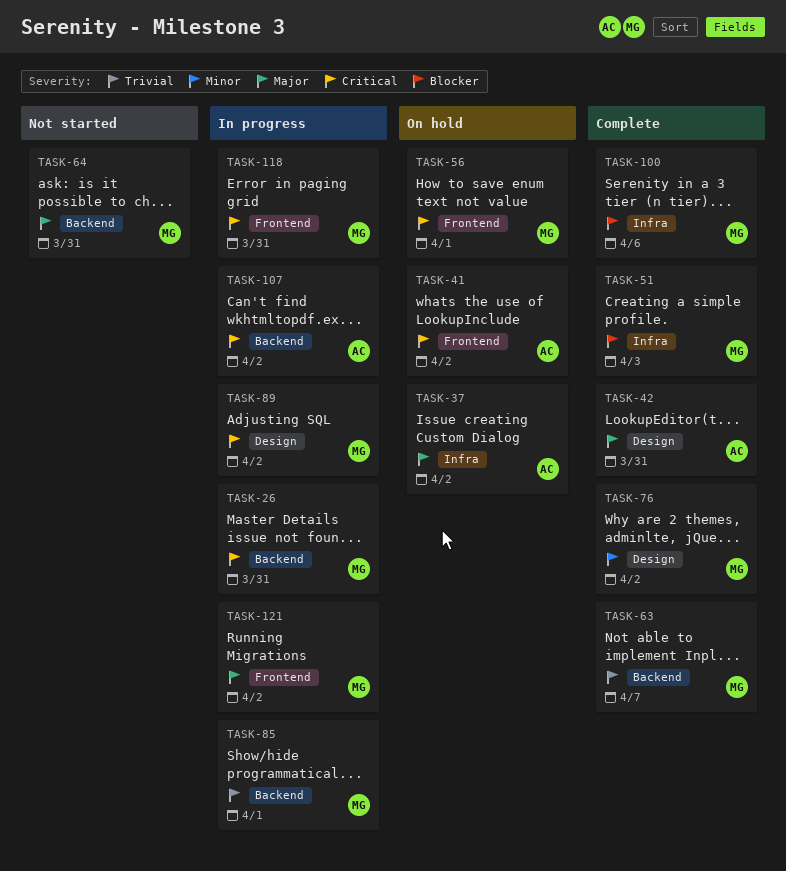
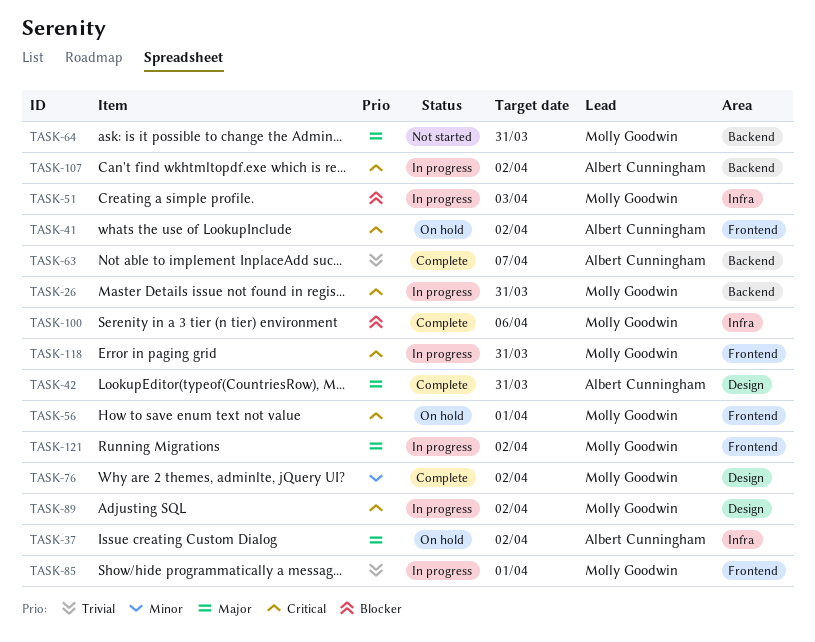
TASK-51, status: Complete -> In progress
TASK-63, owner: Molly Goodwin -> Albert Cunningham
TASK-85, label: Backend -> Frontend

